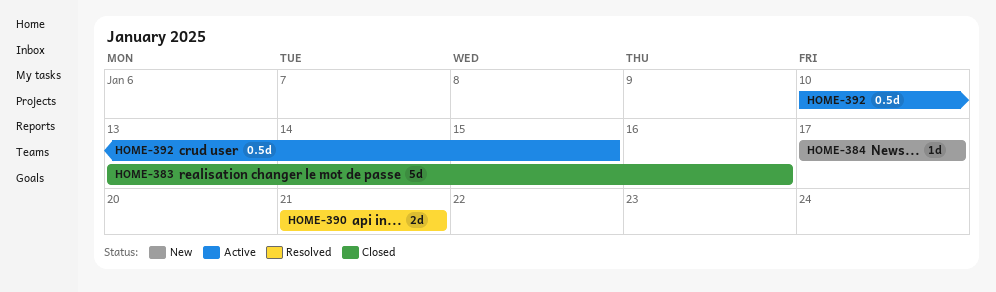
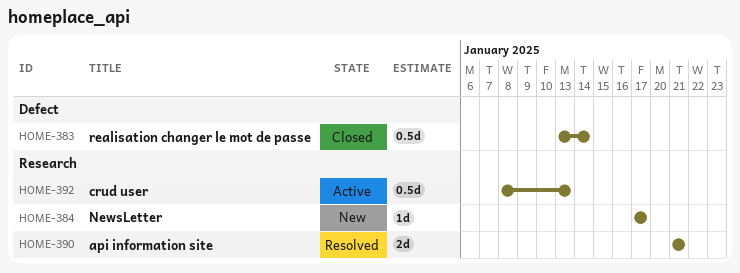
HOME-383, estimate: 5d -> 0.5d
HOME-383, due: Jan 16 -> Jan 14
HOME-392, start: Jan 10 -> Jan 8
HOME-392, due: Jan 15 -> Jan 13

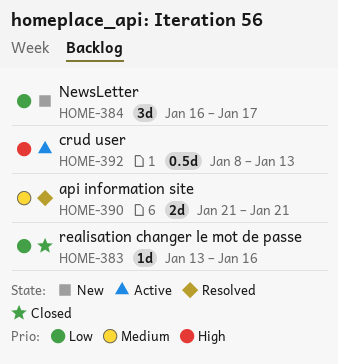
HOME-383, estimate: 0.5d -> 1d
HOME-383, due: Jan 14 -> Jan 16
HOME-384, estimate: 1d -> 3d
HOME-384, start: Jan 17 -> Jan 16

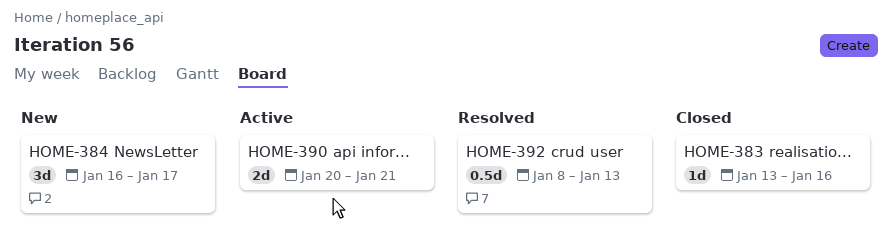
HOME-390, status: Resolved -> Active
HOME-390, start: Jan 21 -> Jan 20
HOME-392, status: Active -> Resolved

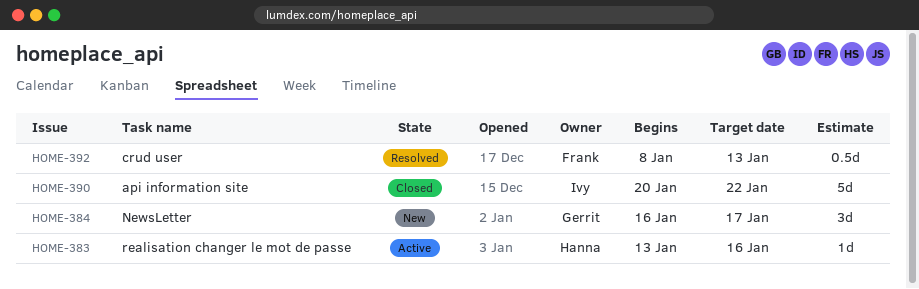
HOME-383, status: Closed -> Active
HOME-390, status: Active -> Closed
HOME-390, estimate: 2d -> 5d
HOME-390, due: Jan 21 -> Jan 22

